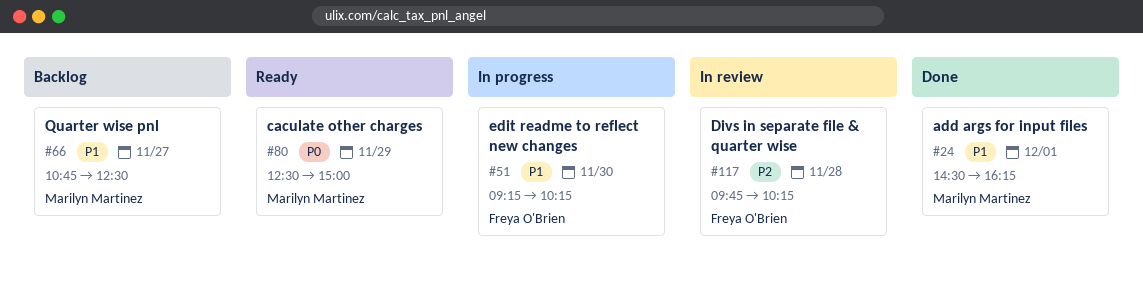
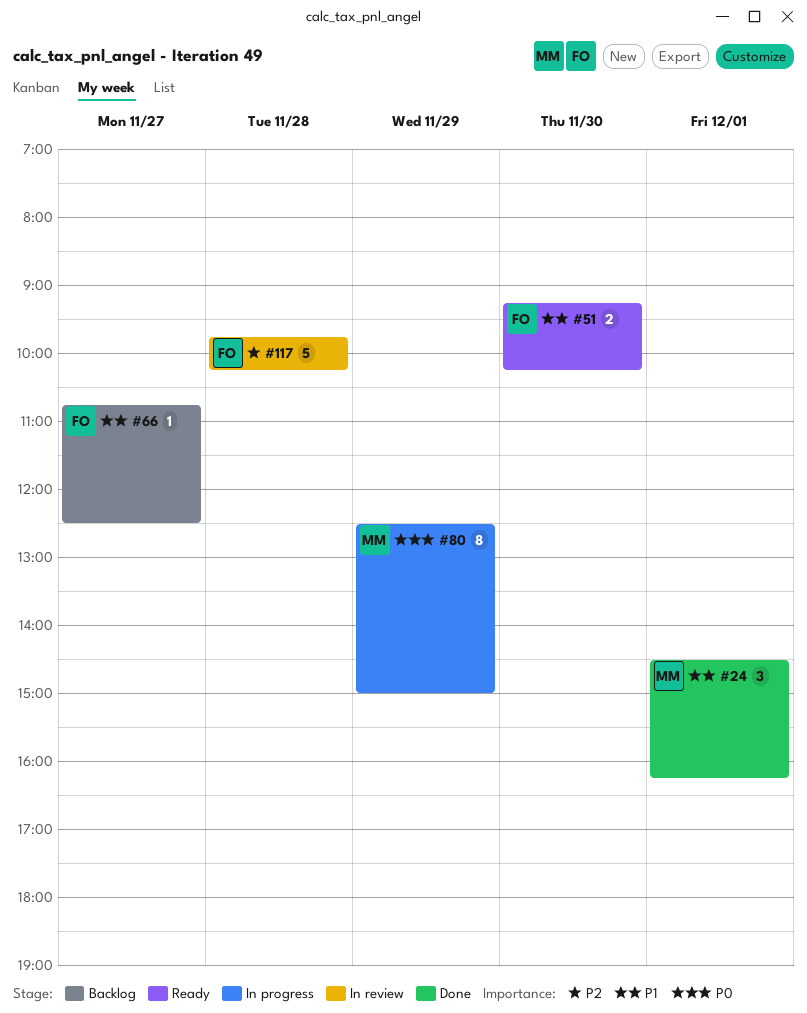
#51, status: In progress -> Ready
#66, owner: Marilyn Martinez -> Freya O'Brien
#80, status: Ready -> In progress

